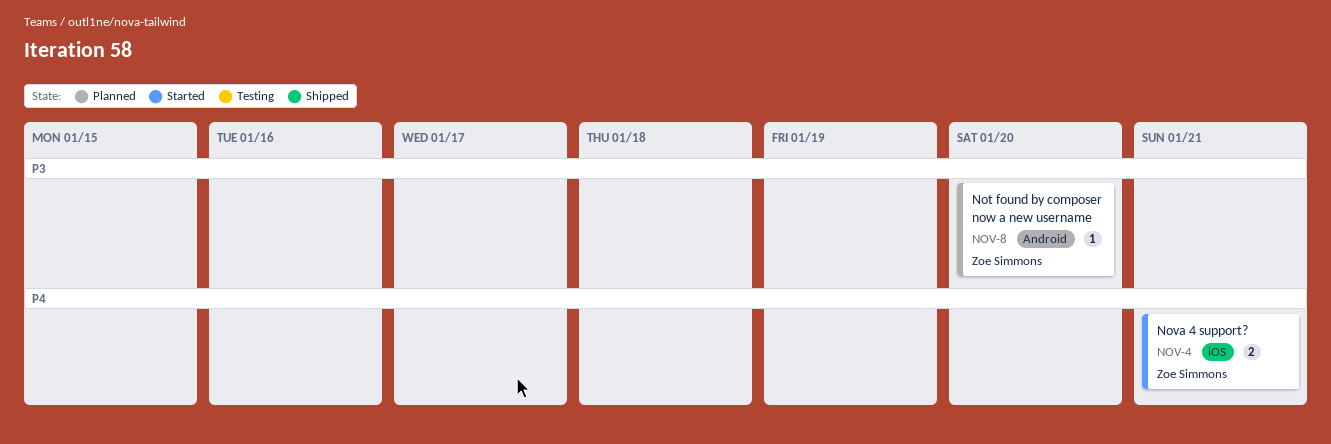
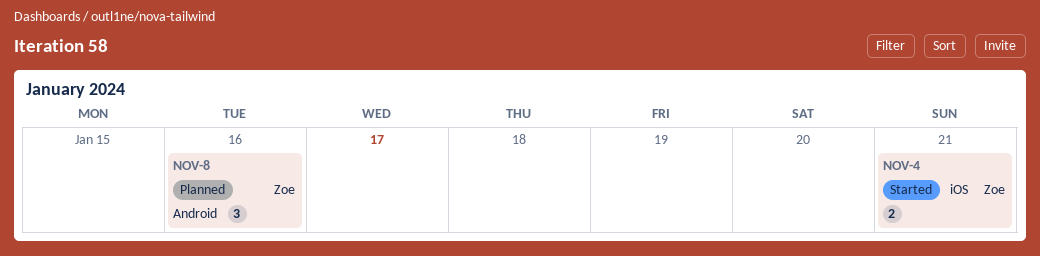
NOV-8, estimate: 1 -> 3
NOV-8, due: Jan 20 -> Jan 16

